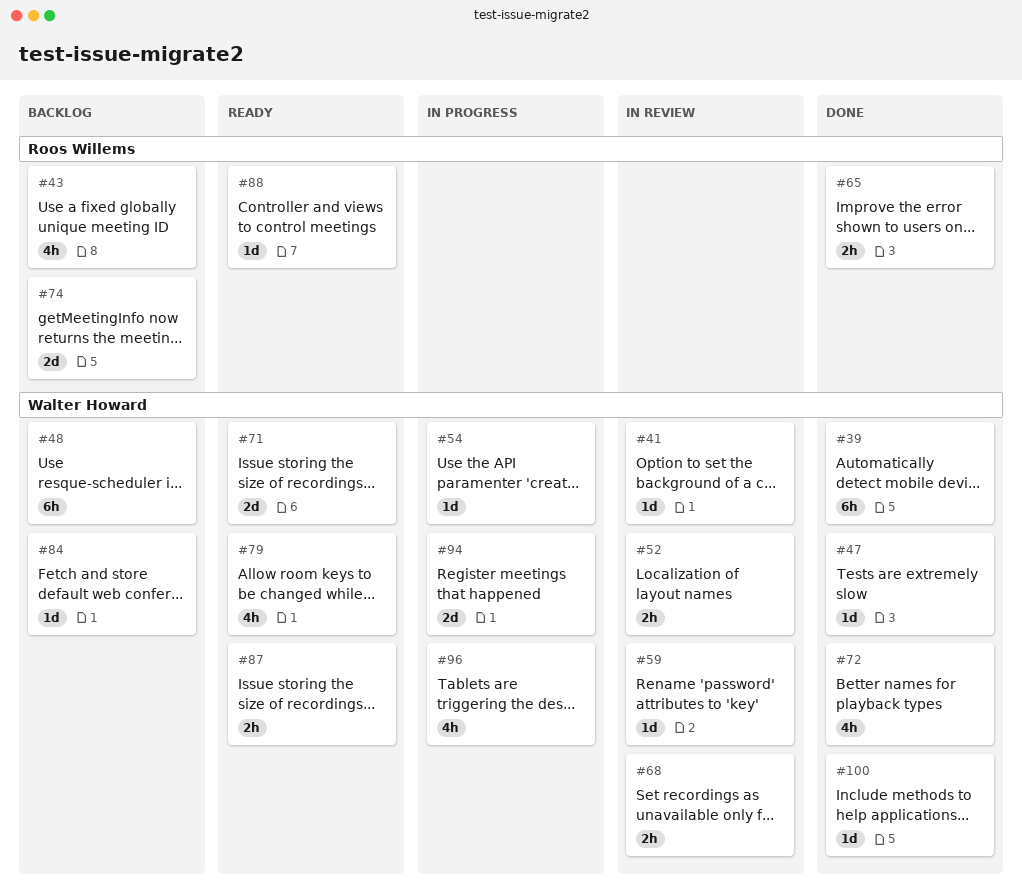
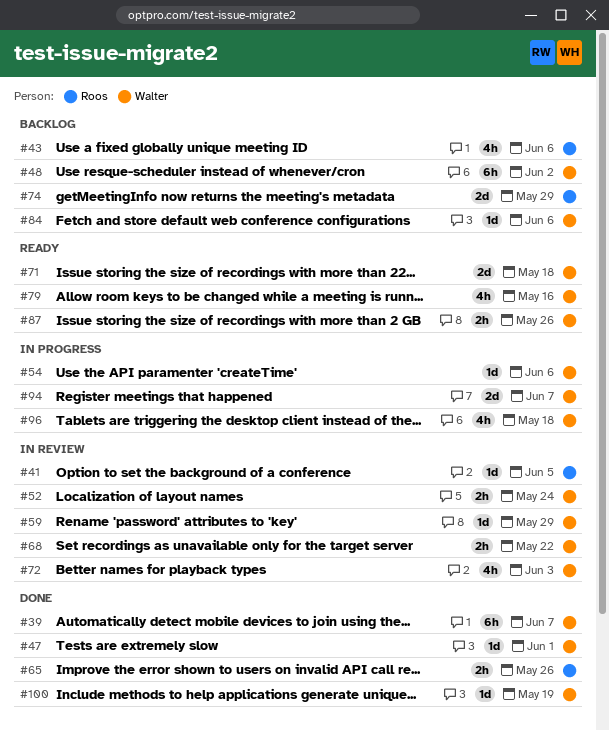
#41, owner: Walter Howard -> Roos Willems
#72, status: Done -> In review
#88: present -> none

